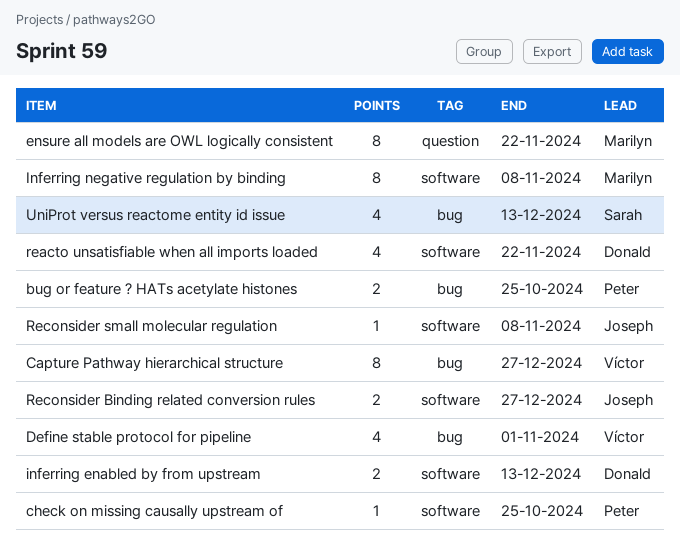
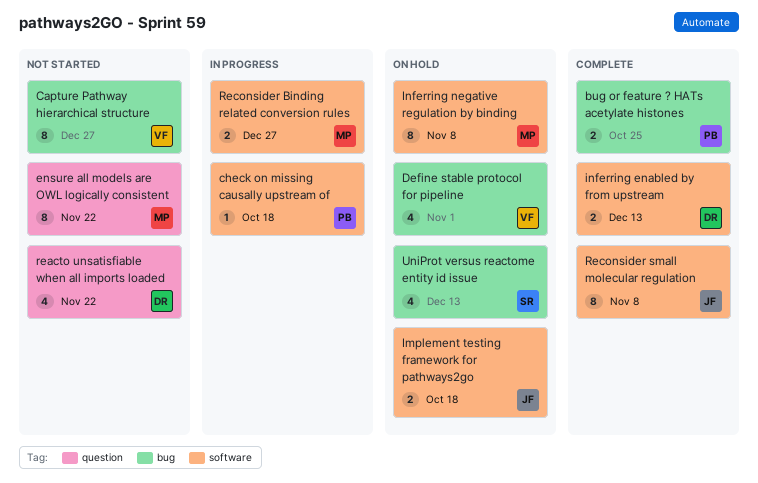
check on missing causally upstream of, due: Oct 25 -> Oct 18
Implement testing framework for pathways2go: none -> present
reacto unsatisfiable when all imports loaded, label: software -> question
Reconsider Binding related conversion rules, owner: Joseph -> Marilyn
Reconsider small molecular regulation, estimate: 1 -> 8

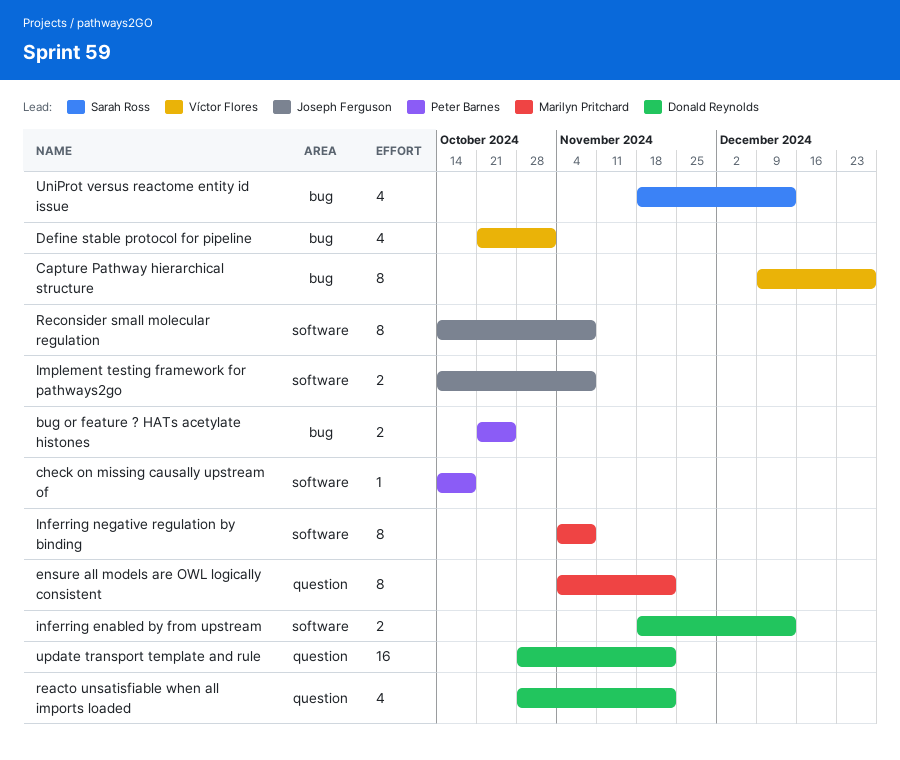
Implement testing framework for pathways2go, due: Oct 18 -> Nov 8
Reconsider Binding related conversion rules: present -> none
update transport template and rule: none -> present

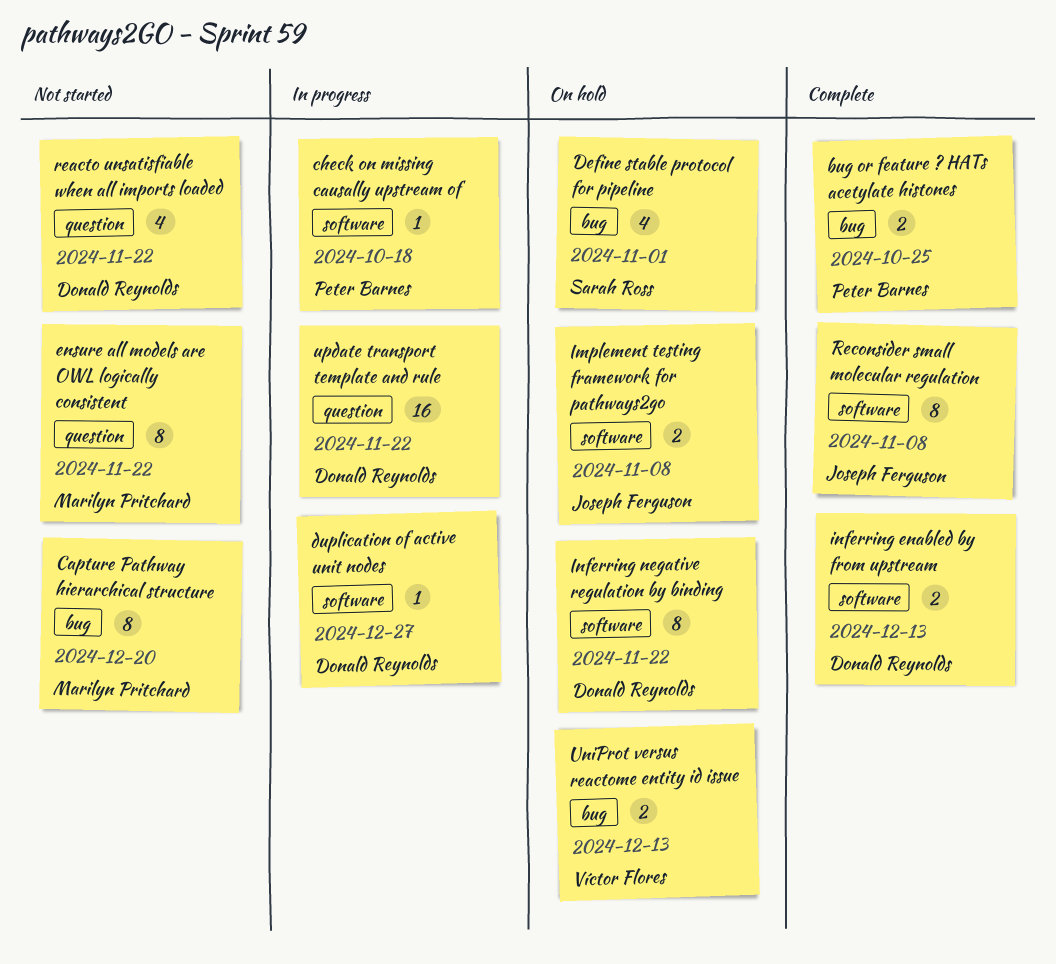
Capture Pathway hierarchical structure, owner: Víctor Flores -> Marilyn Pritchard
Capture Pathway hierarchical structure, due: Dec 27 -> Dec 20
Define stable protocol for pipeline, owner: Víctor Flores -> Sarah Ross
duplication of active unit nodes: none -> present
Inferring negative regulation by binding, owner: Marilyn Pritchard -> Donald Reynolds
Inferring negative regulation by binding, due: Nov 8 -> Nov 22
UniProt versus reactome entity id issue, owner: Sarah Ross -> Víctor Flores
UniProt versus reactome entity id issue, estimate: 4 -> 2

